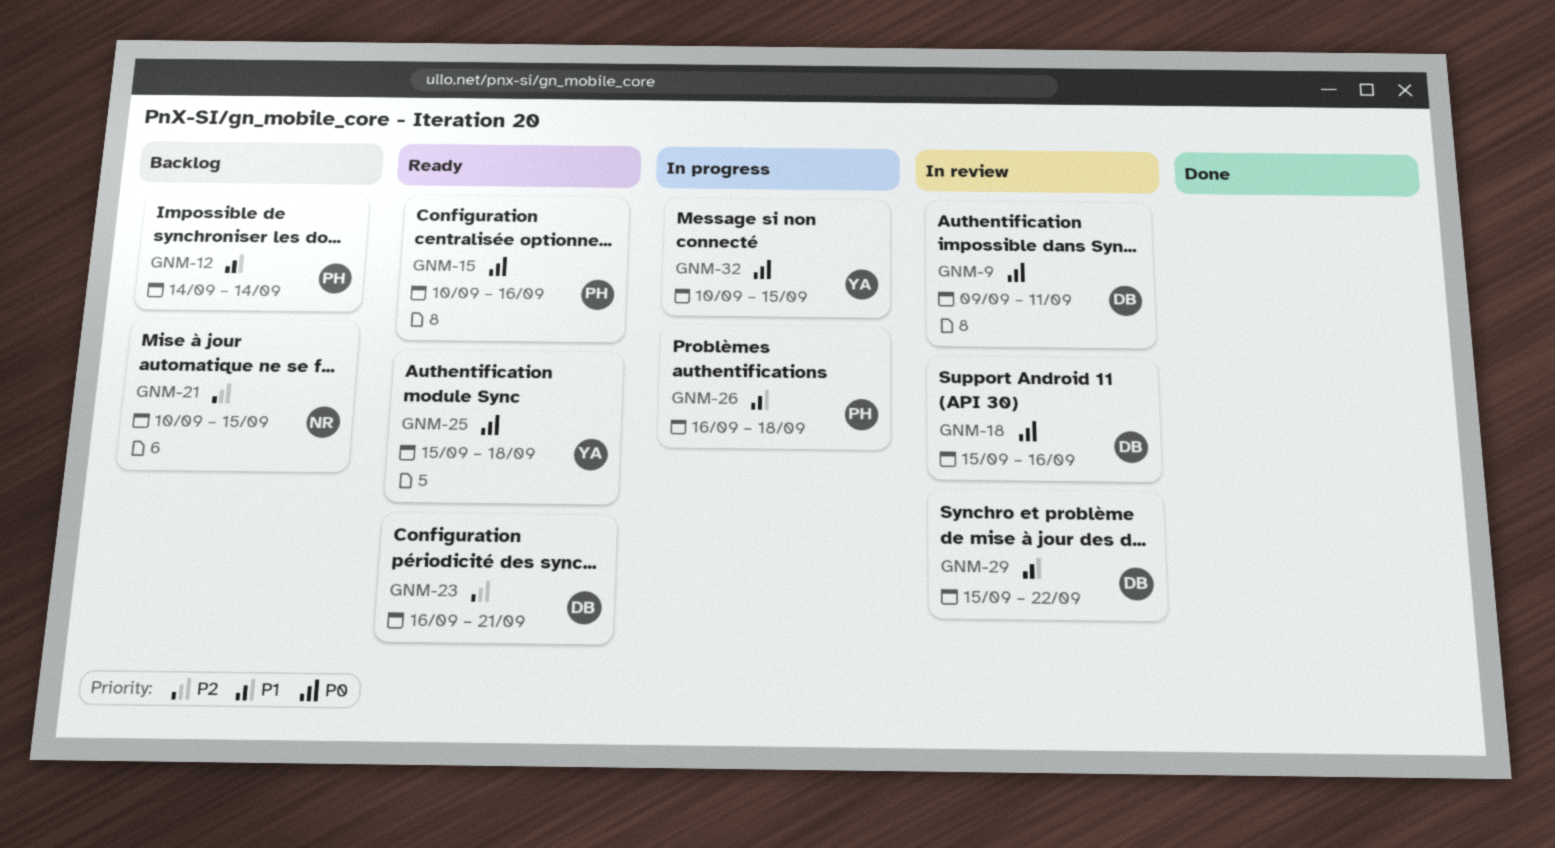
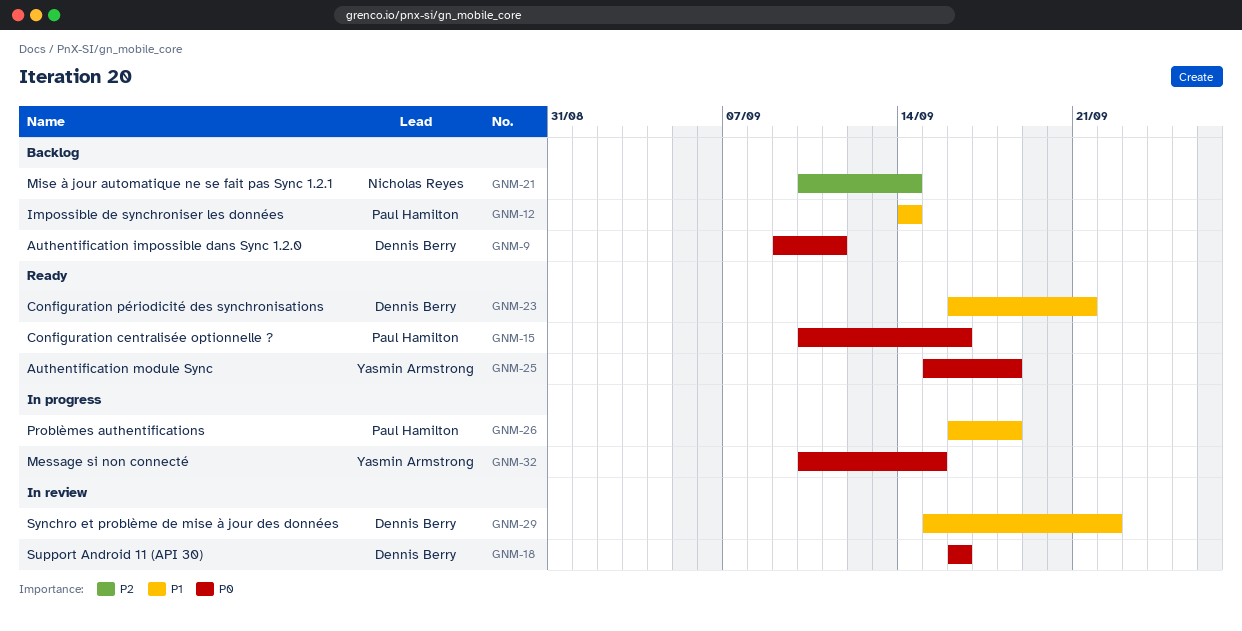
GNM-9, status: In review -> Backlog
GNM-18, start: Sep 15 -> Sep 16
GNM-21, due: Sep 15 -> Sep 14
GNM-23, priority: P2 -> P1

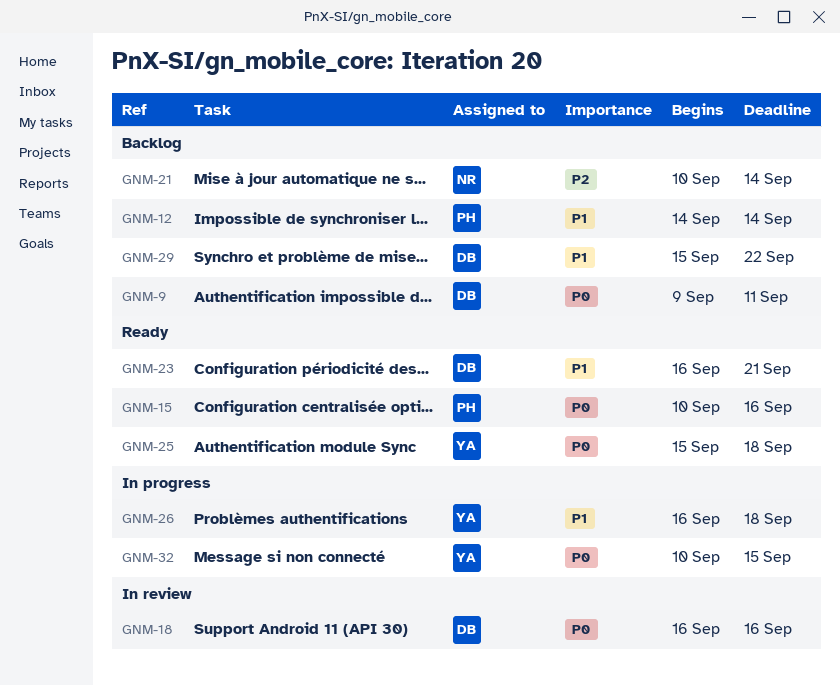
GNM-26, owner: Paul Hamilton -> Yasmin Armstrong
GNM-29, status: In review -> Backlog

